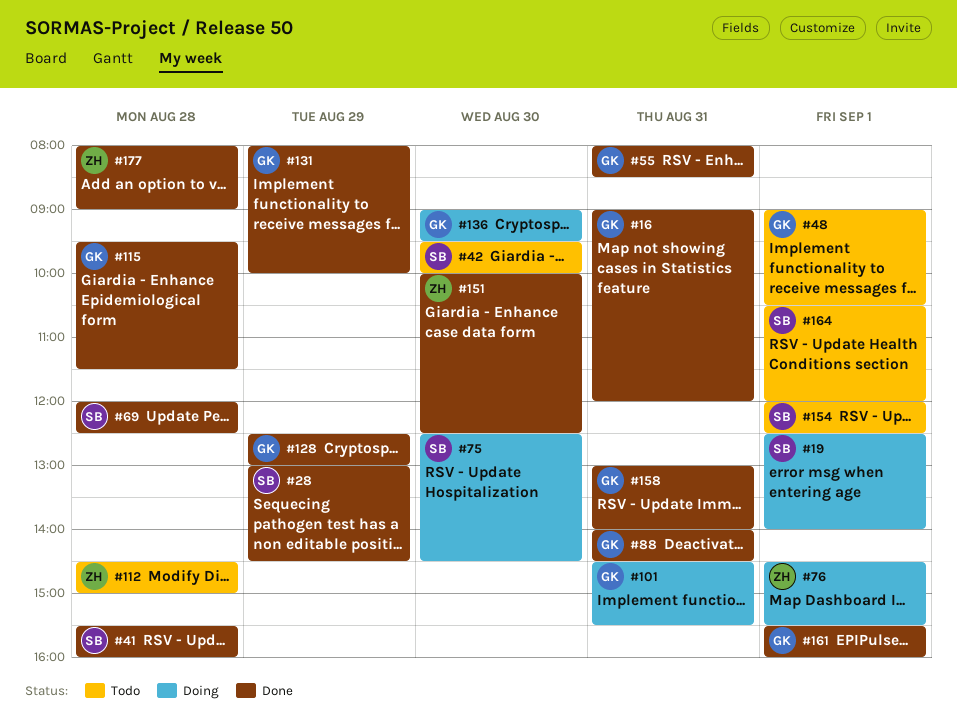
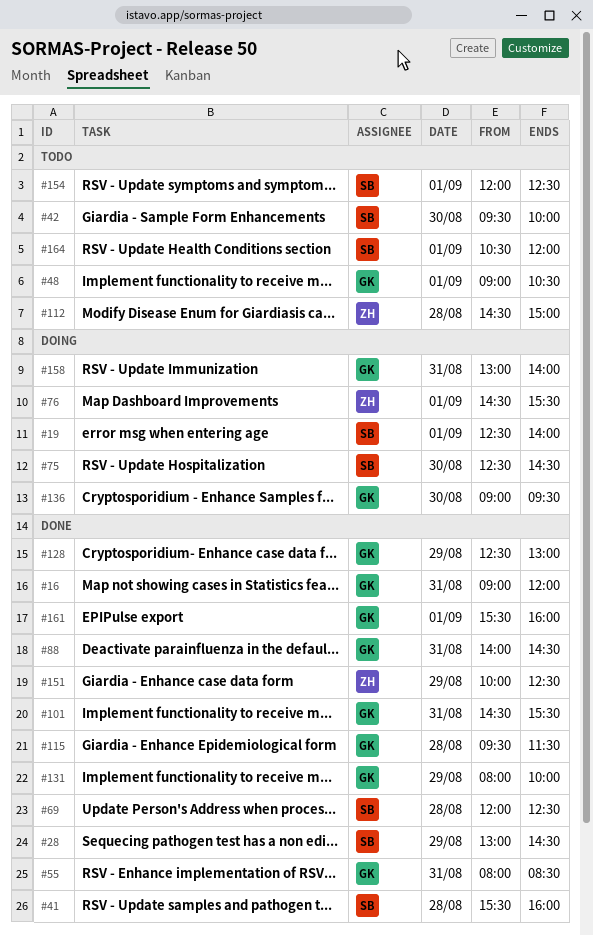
#101, status: Doing -> Done
#151, day: Aug 30 -> Aug 29
#158, status: Done -> Doing
#177: present -> none

